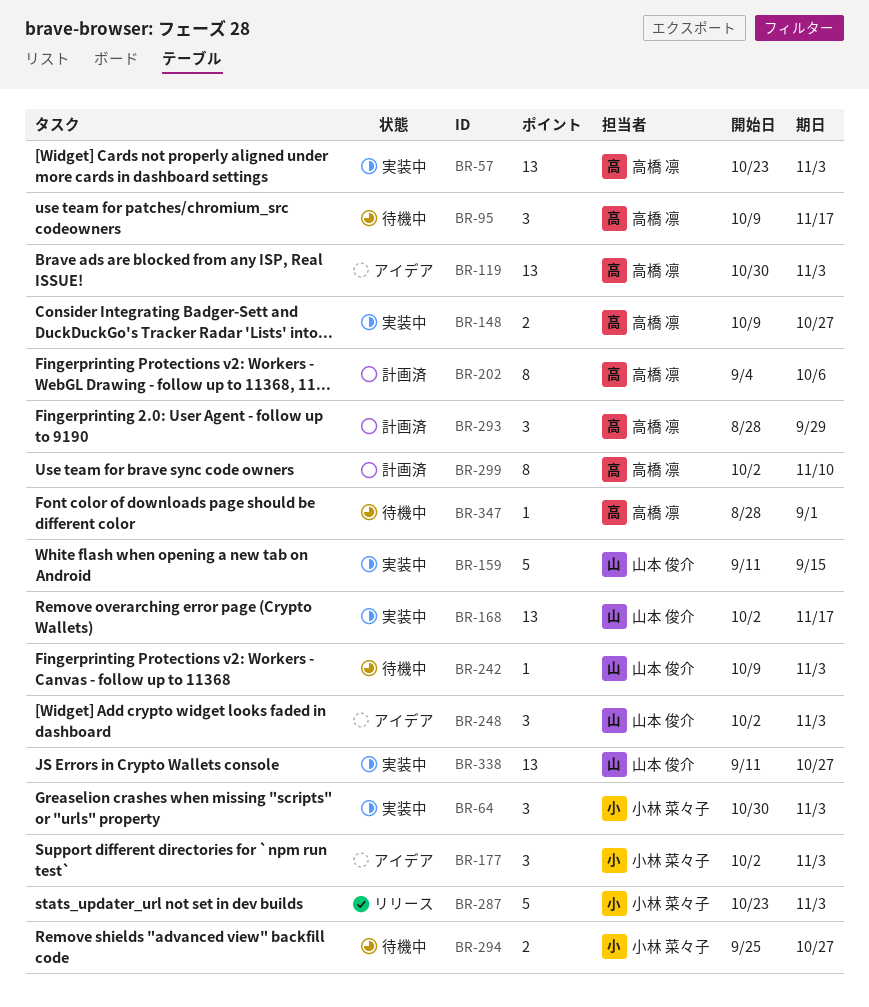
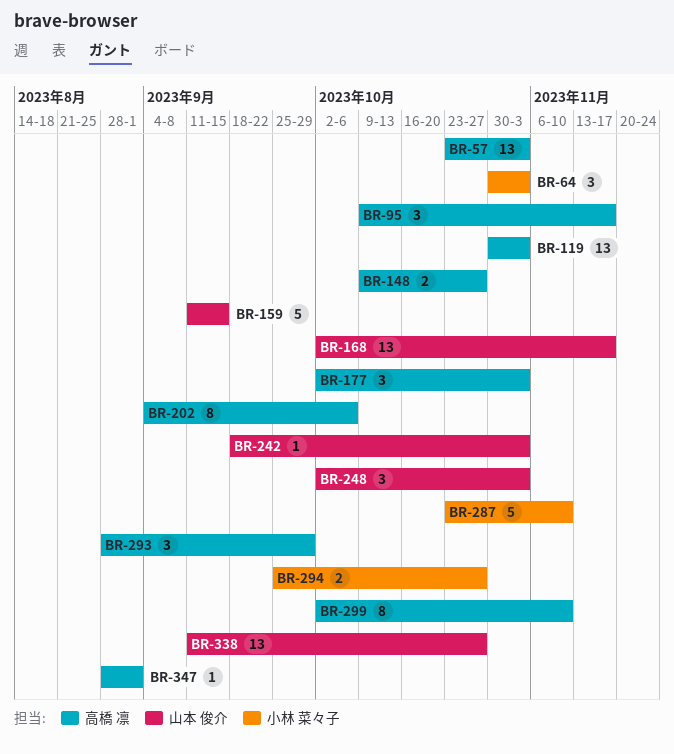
BR-177, owner: 小林 菜々子 -> 高橋 凛
BR-242, start: Oct 9 -> Sep 18
BR-287, due: Nov 3 -> Nov 10

